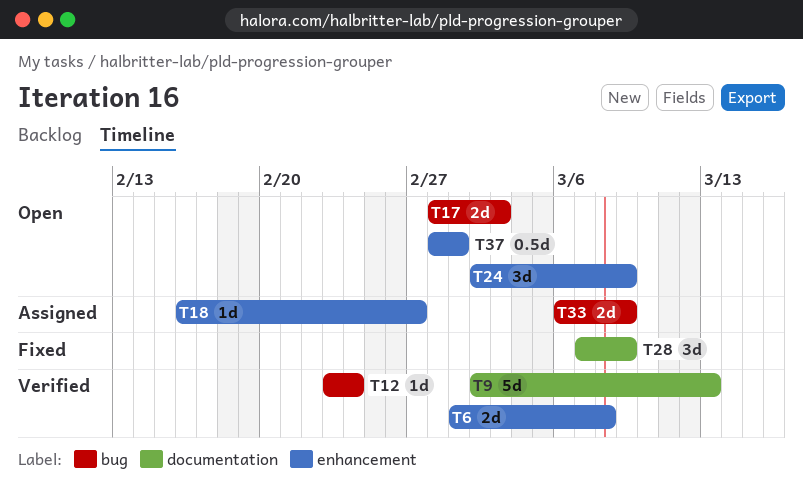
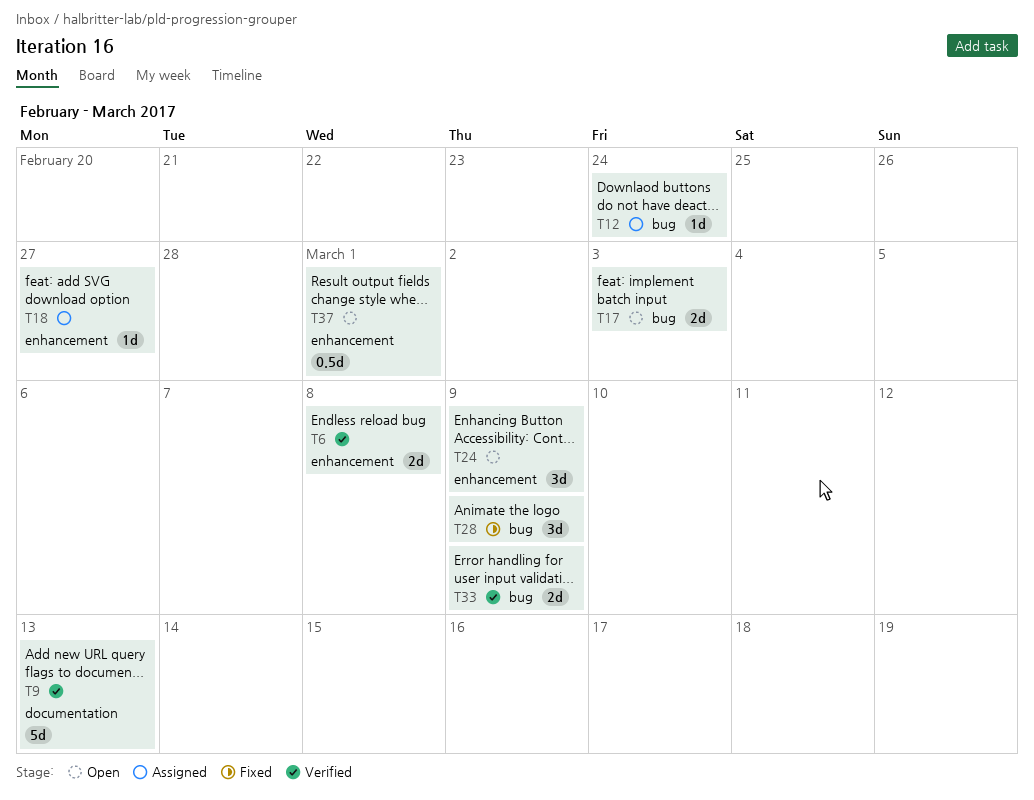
T12, status: Verified -> Assigned
T28, label: documentation -> bug
T33, status: Assigned -> Verified

